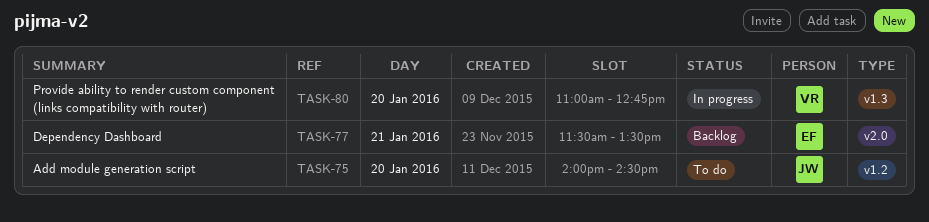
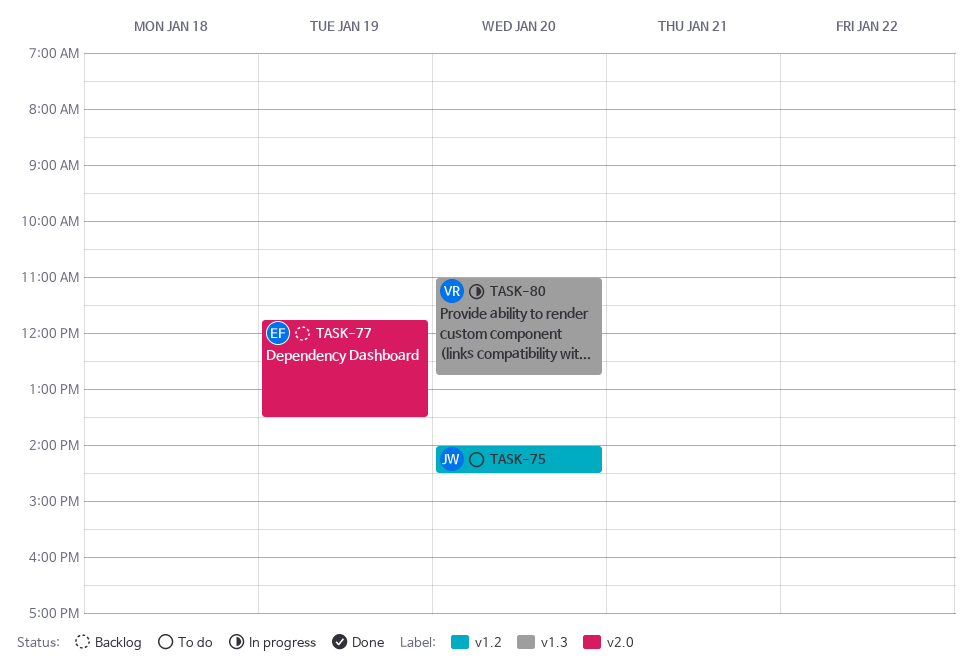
TASK-77, day: Jan 21 -> Jan 19
TASK-77, begins: 11:30 -> 11:45

